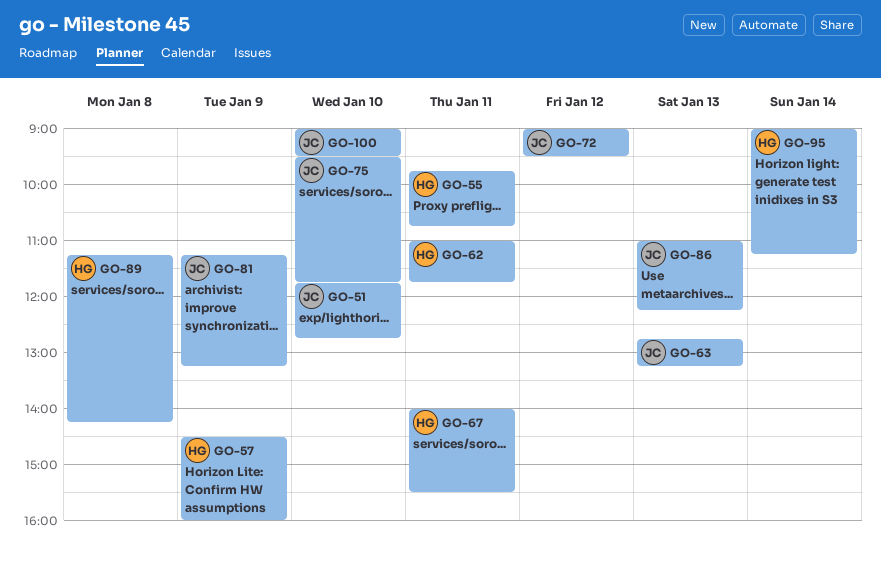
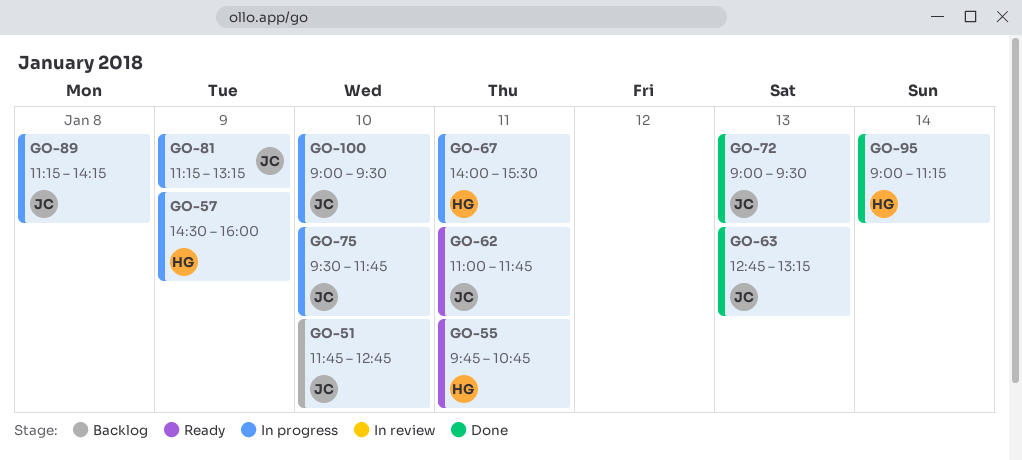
GO-62, owner: HG -> JC
GO-72, day: Jan 12 -> Jan 13
GO-86: present -> none
GO-89, owner: HG -> JC

